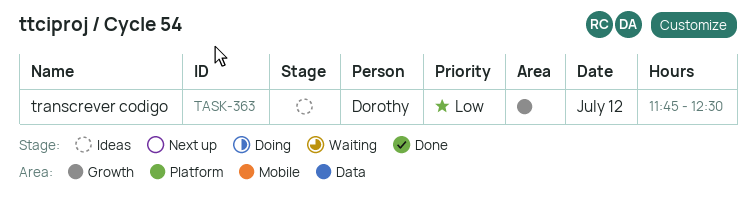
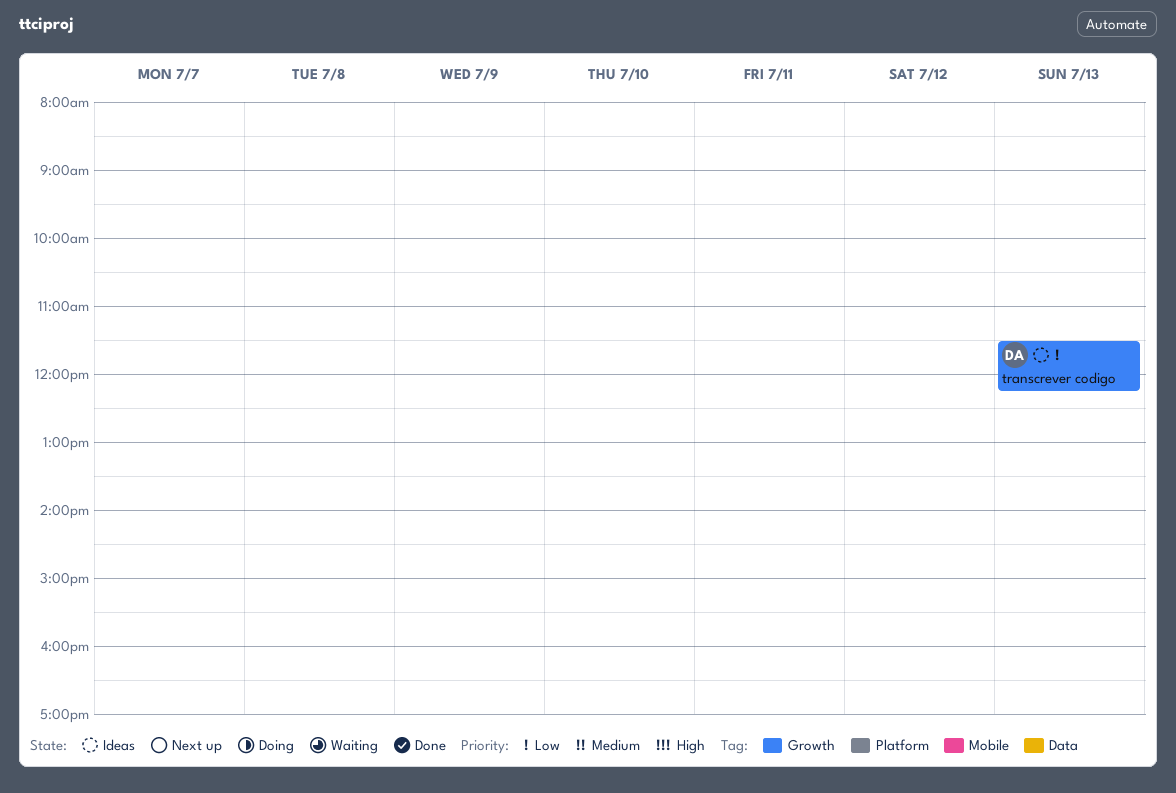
transcrever codigo, day: Jul 12 -> Jul 13
transcrever codigo, begins: 11:45 -> 11:30
transcrever codigo, ends: 12:30 -> 12:15

